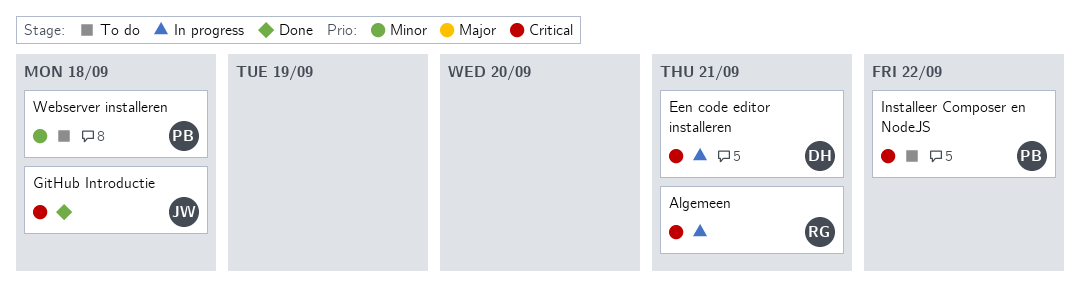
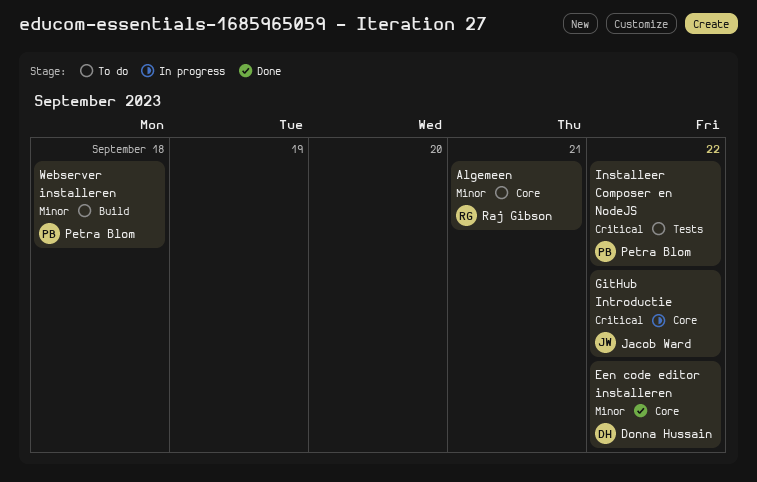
Algemeen, status: In progress -> To do
Algemeen, priority: Critical -> Minor
Een code editor installeren, status: In progress -> Done
Een code editor installeren, priority: Critical -> Minor
Een code editor installeren, due: Sep 21 -> Sep 22
GitHub Introductie, status: Done -> In progress
GitHub Introductie, due: Sep 18 -> Sep 22

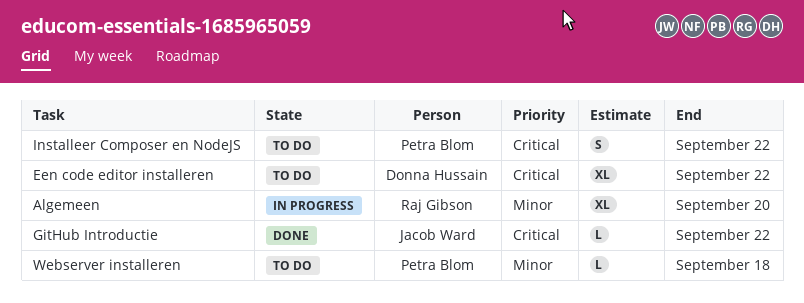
Algemeen, status: To do -> In progress
Algemeen, due: Sep 21 -> Sep 20
Een code editor installeren, status: Done -> To do
Een code editor installeren, priority: Minor -> Critical
GitHub Introductie, status: In progress -> Done

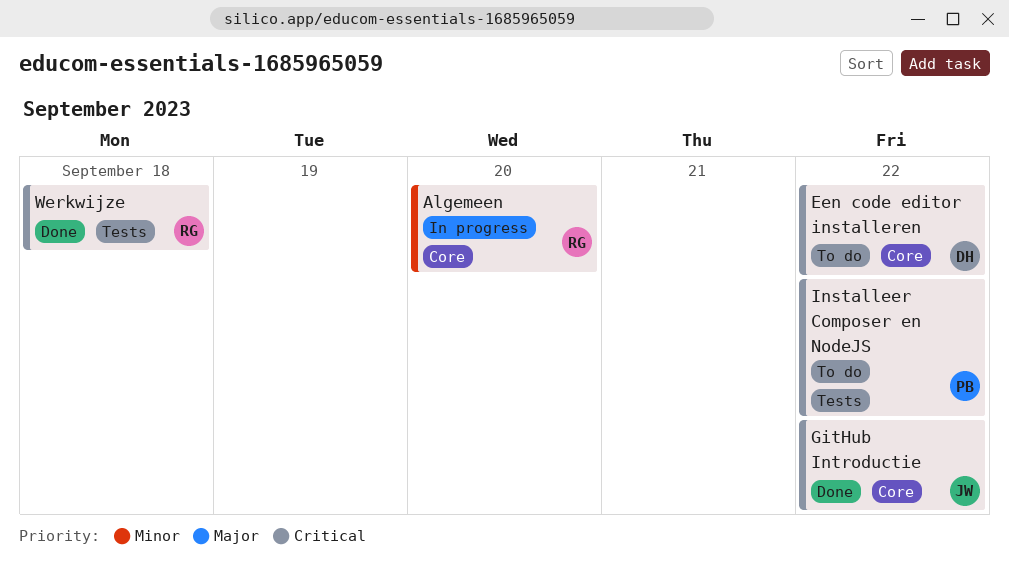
Webserver installeren: present -> none
Werkwijze: none -> present

